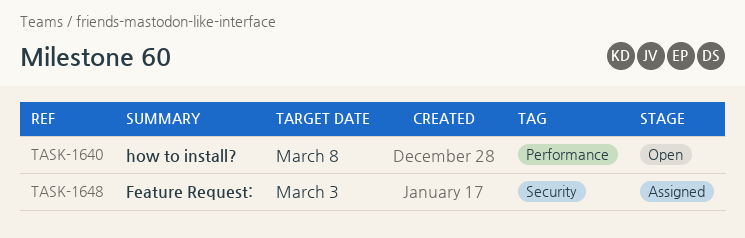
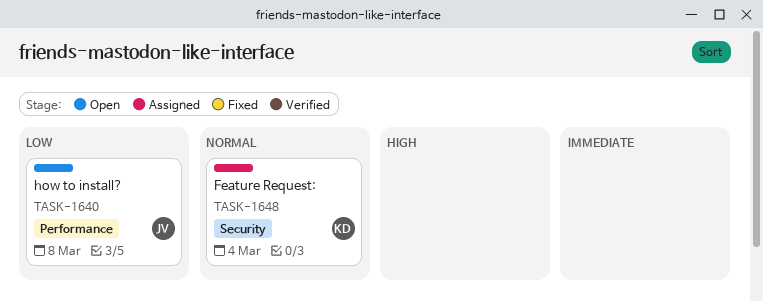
TASK-1648, due: Mar 3 -> Mar 4

